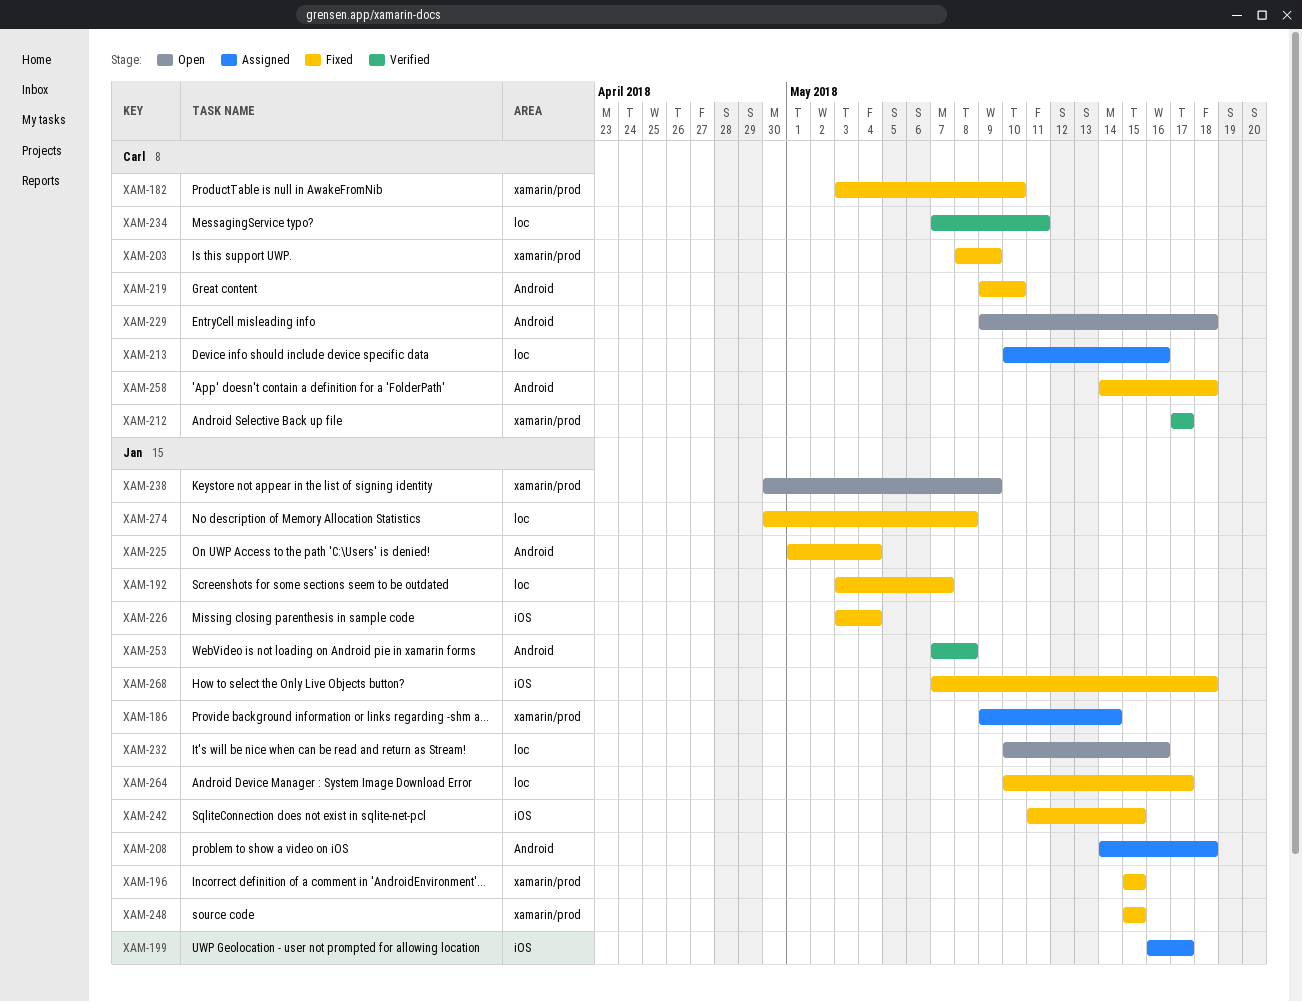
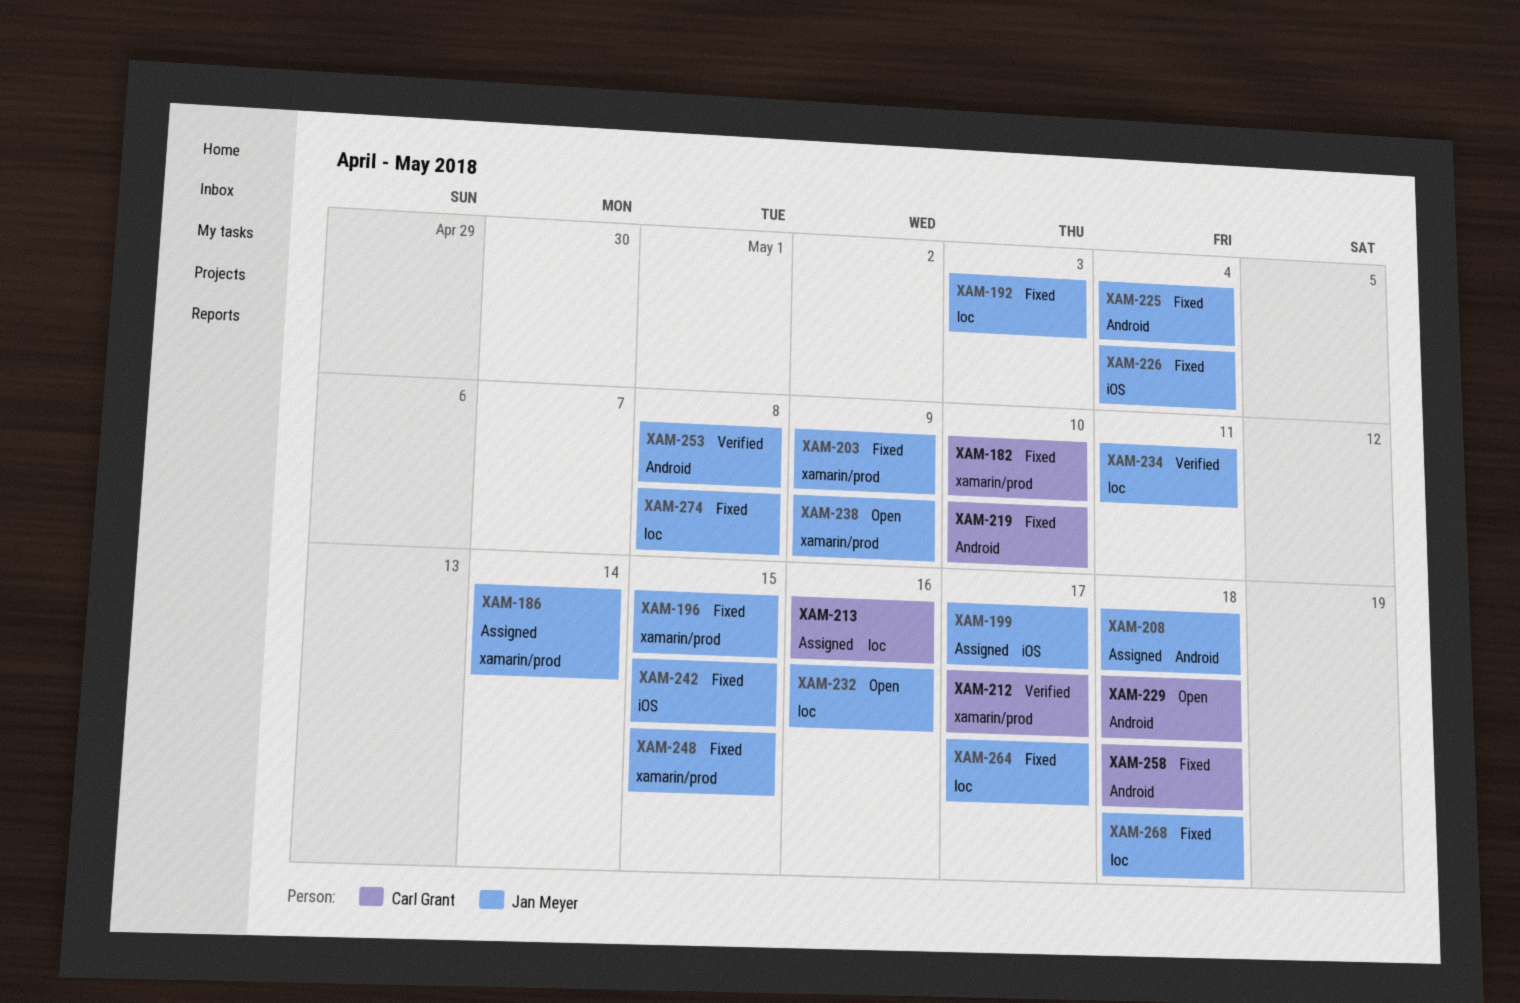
XAM-192, due: May 7 -> May 3
XAM-203, owner: Carl Grant -> Jan Meyer
XAM-234, owner: Carl Grant -> Jan Meyer
XAM-268, label: iOS -> loc

